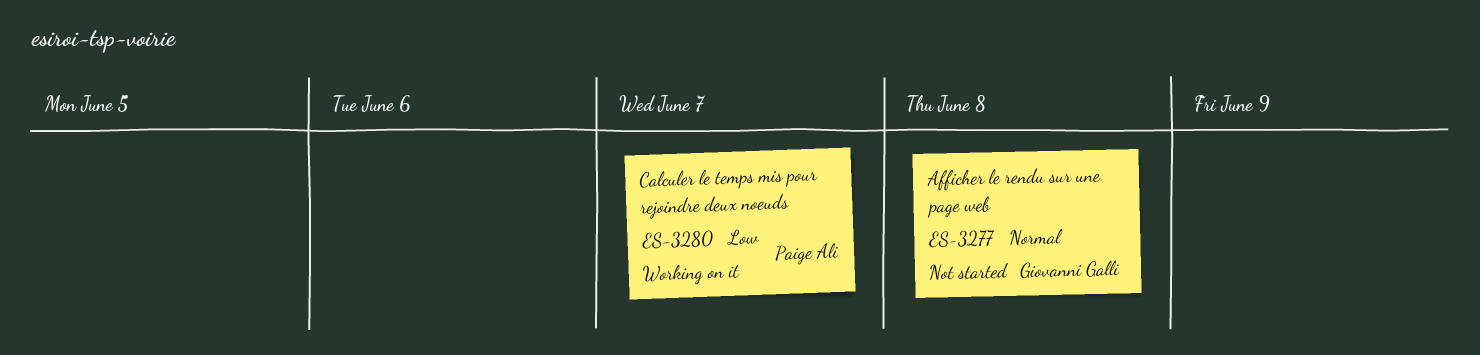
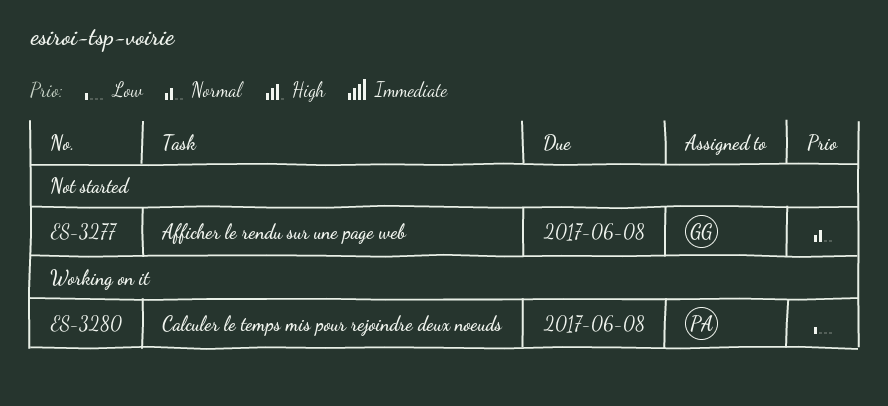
ES-3280, due: Jun 7 -> Jun 8

